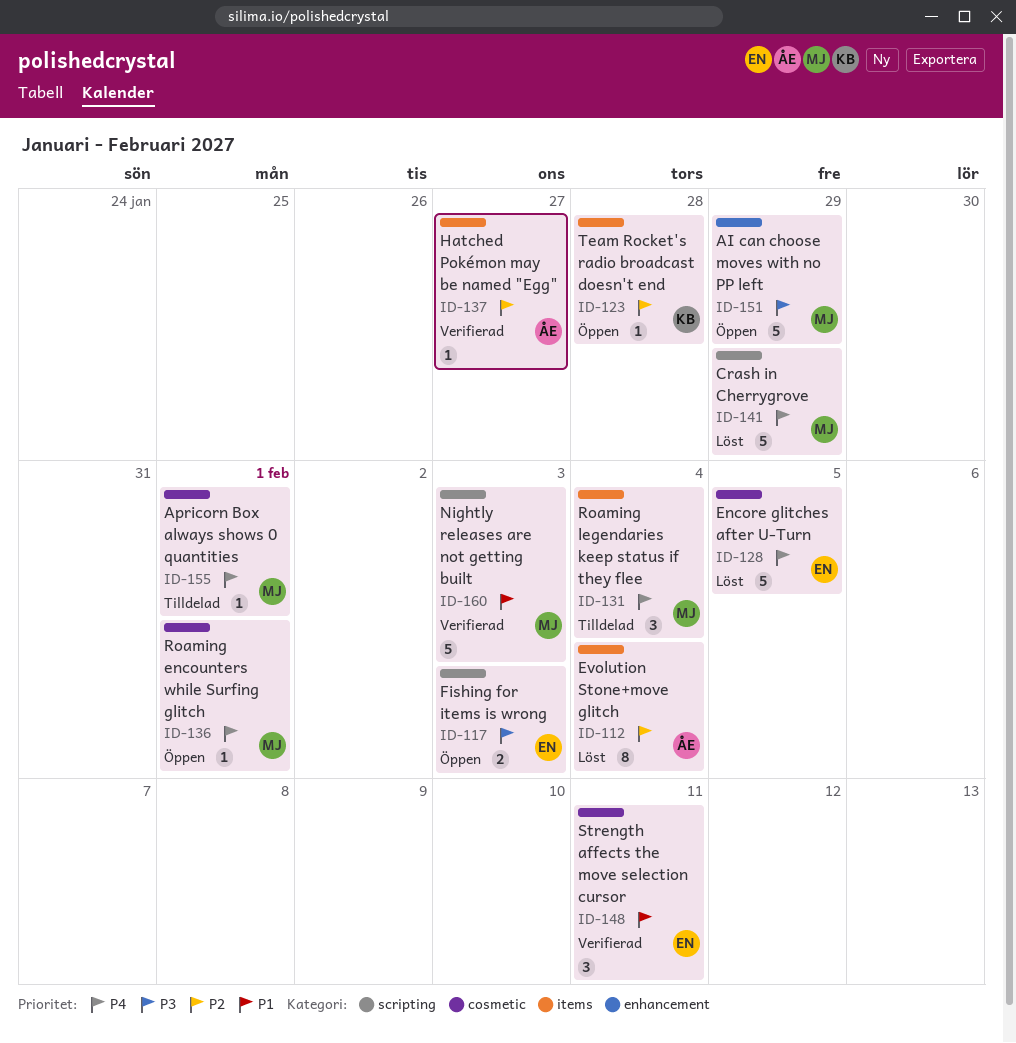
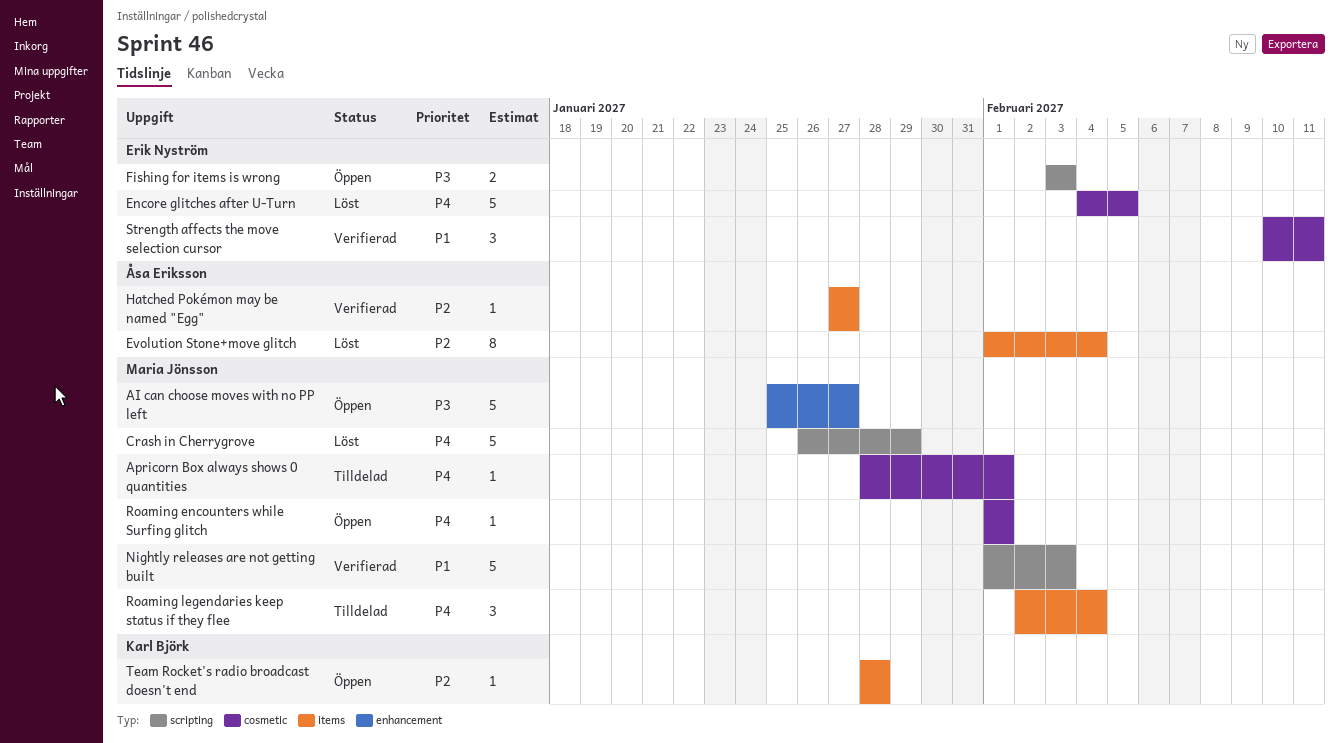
AI can choose moves with no PP left, due: Jan 29 -> Jan 27

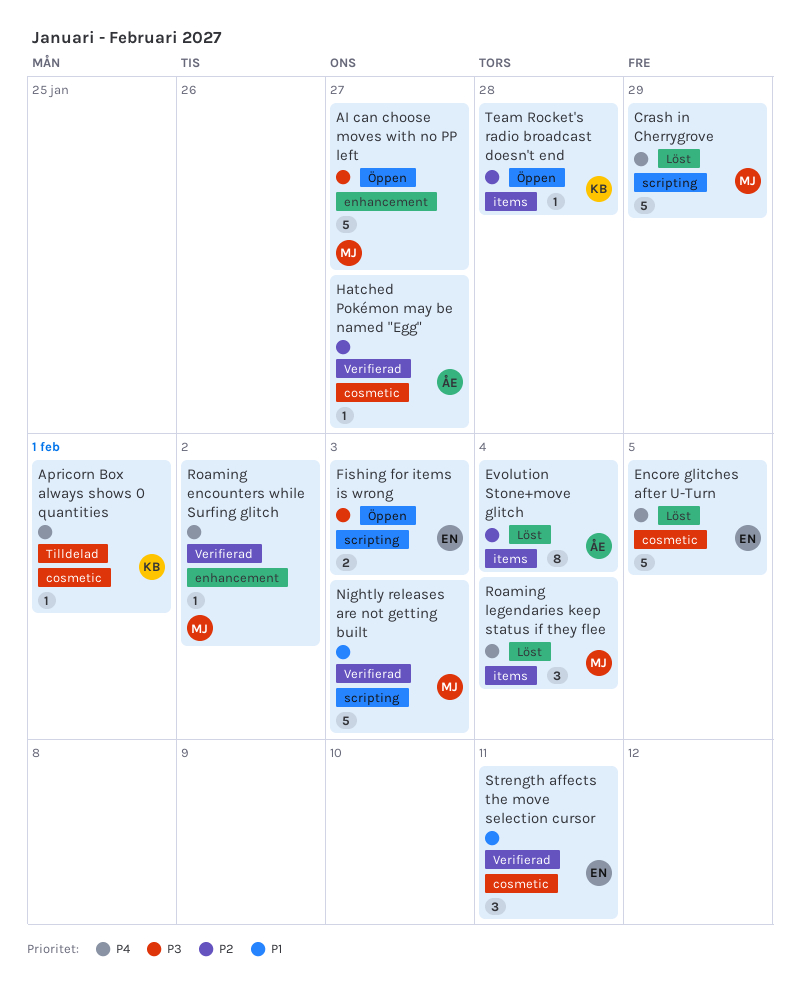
Apricorn Box always shows 0 quantities, owner: Maria Jönsson -> Karl Björk
Hatched Pokémon may be named "Egg", label: items -> cosmetic
Roaming encounters while Surfing glitch, status: Öppen -> Verifierad
Roaming encounters while Surfing glitch, label: cosmetic -> enhancement
Roaming encounters while Surfing glitch, due: Feb 1 -> Feb 2
Roaming legendaries keep status if they flee, status: Tilldelad -> Löst

